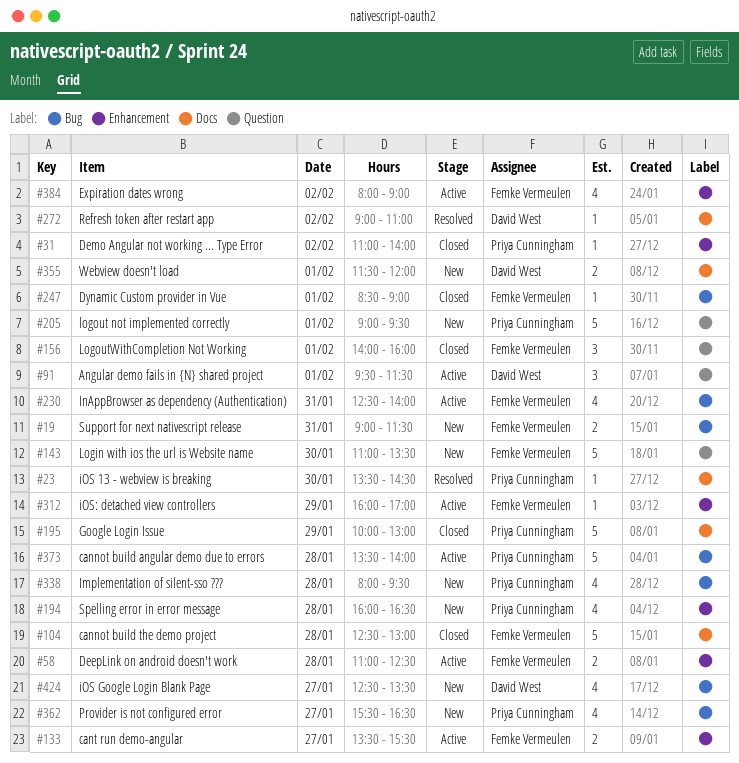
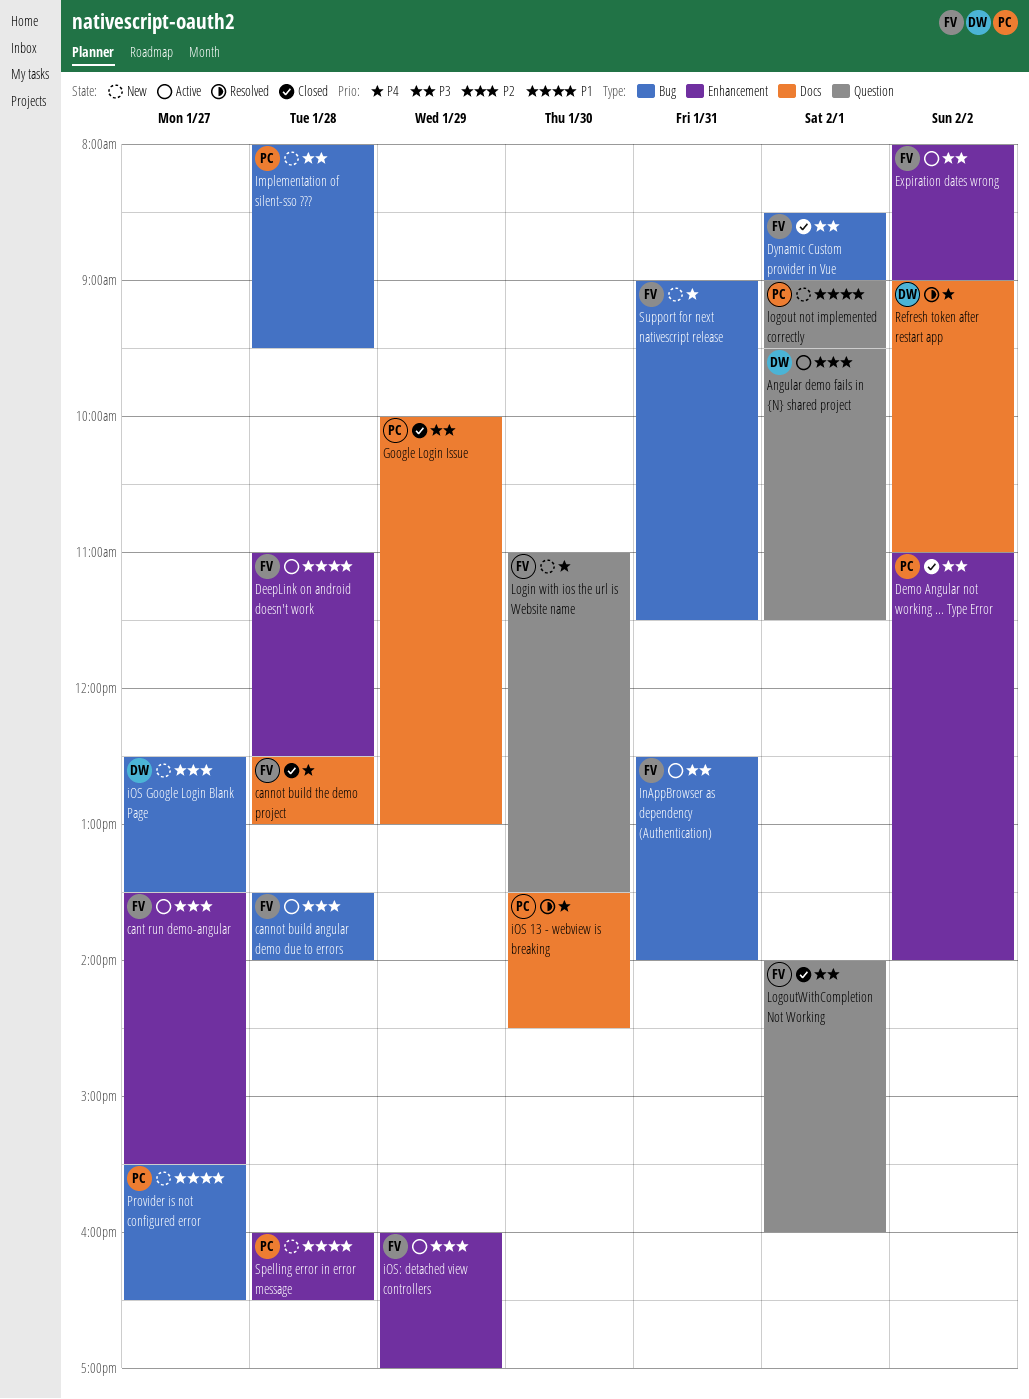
cannot build angular demo due to errors, owner: Priya Cunningham -> Femke Vermeulen
Webview doesn't load: present -> none

